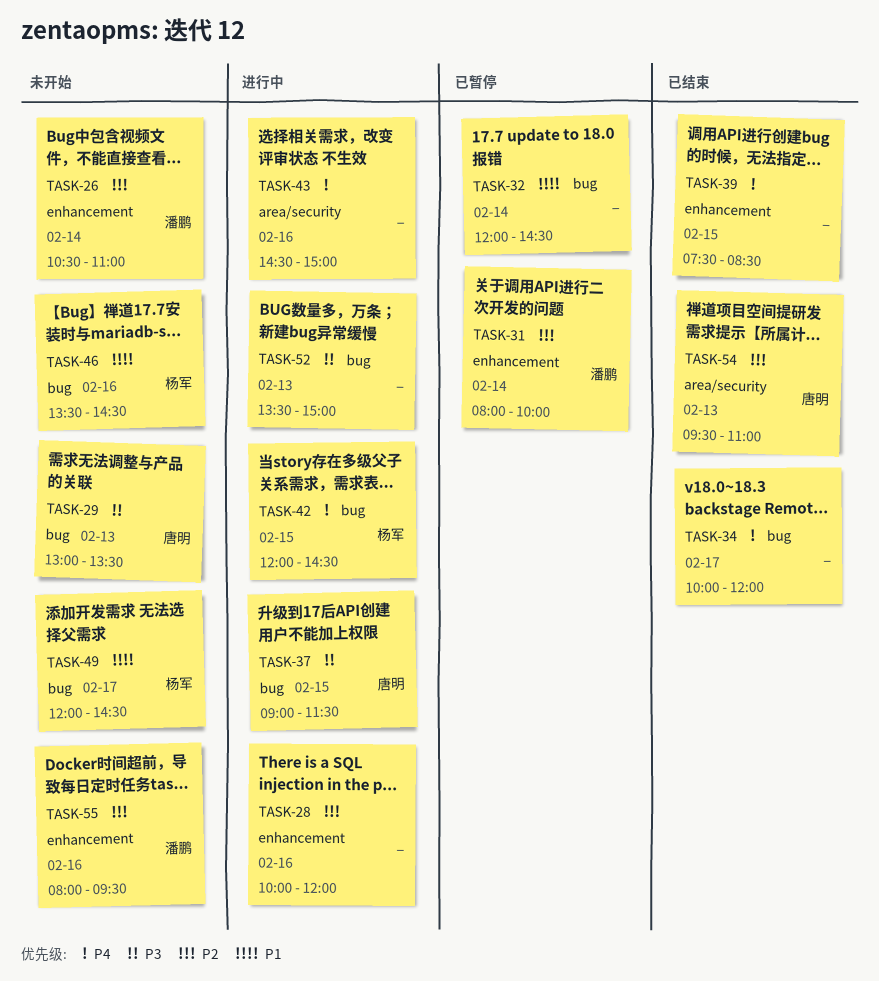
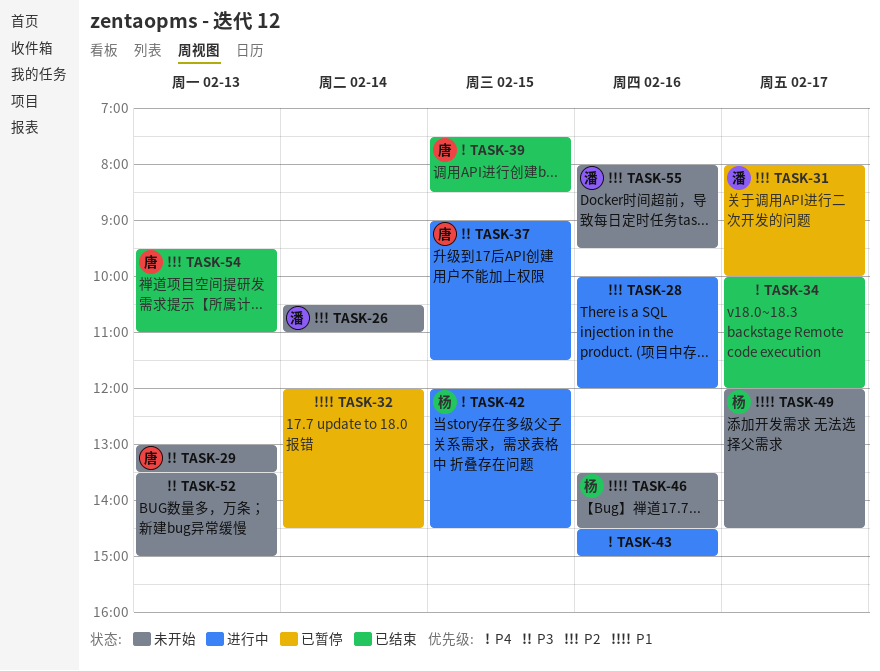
TASK-31, day: Feb 14 -> Feb 17
TASK-39, owner: none -> 唐明
TASK-52, status: 进行中 -> 未开始

